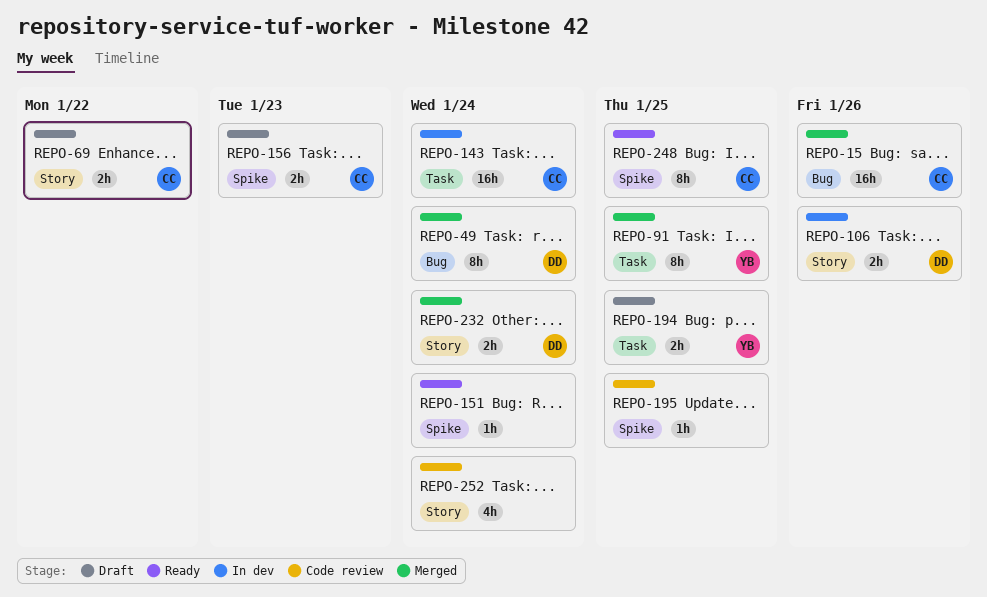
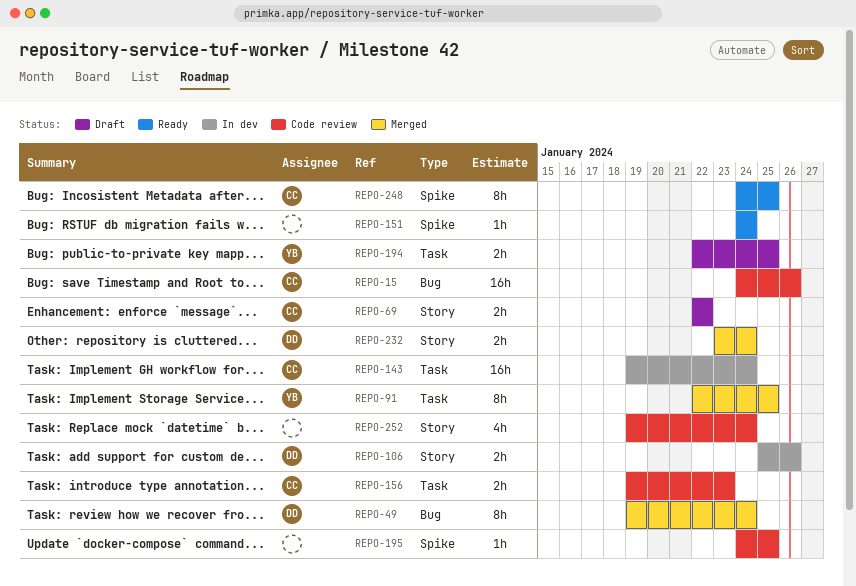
REPO-15, status: Merged -> Code review
REPO-156, status: Draft -> Code review
REPO-156, label: Spike -> Task

